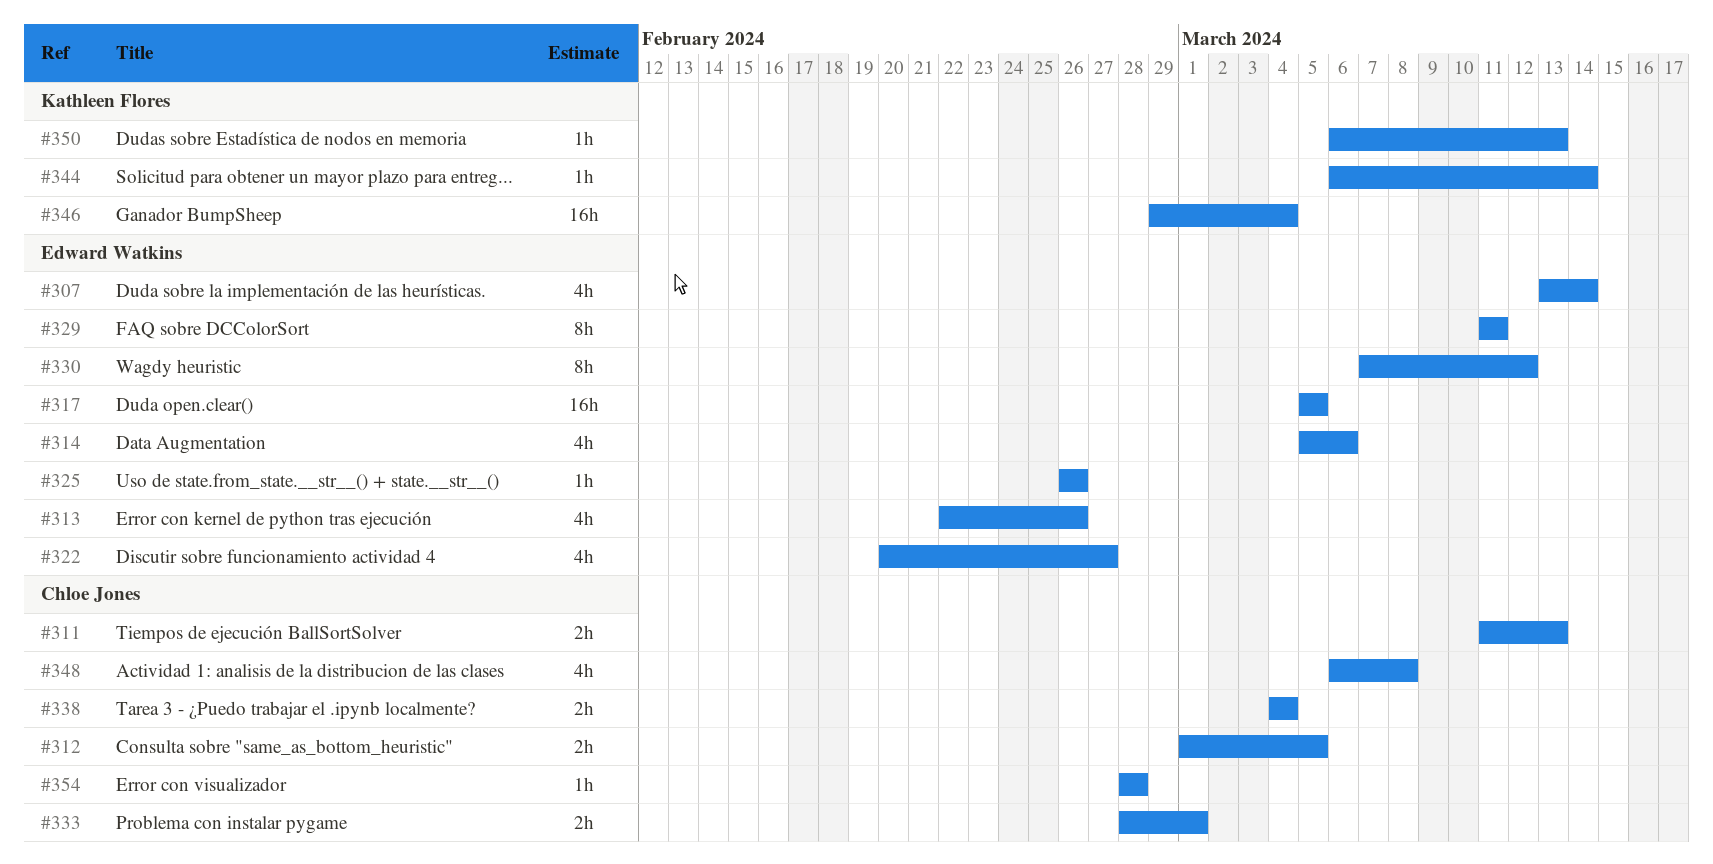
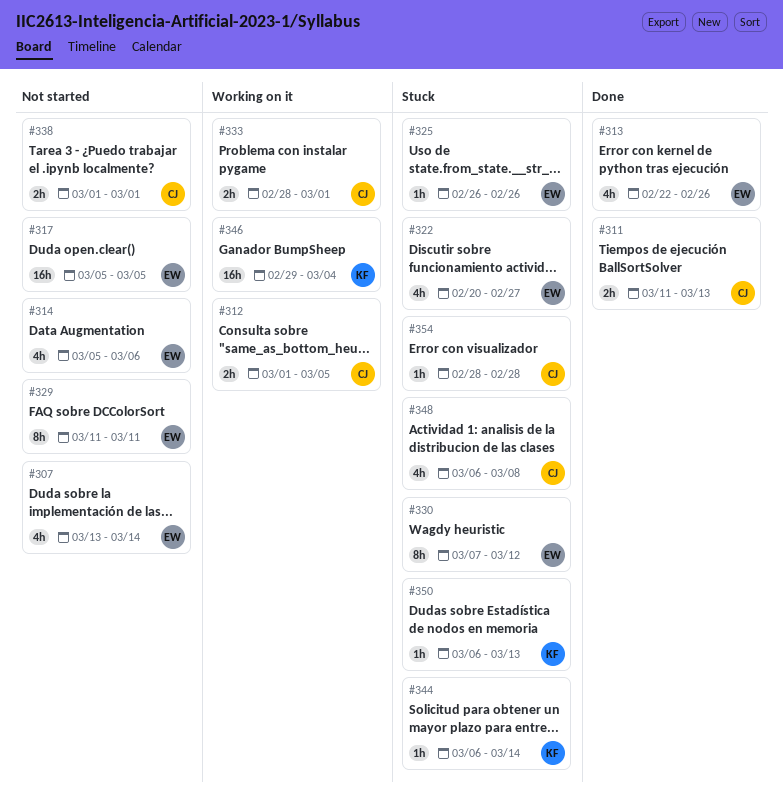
#338, start: Mar 4 -> Mar 1
#338, due: Mar 4 -> Mar 1

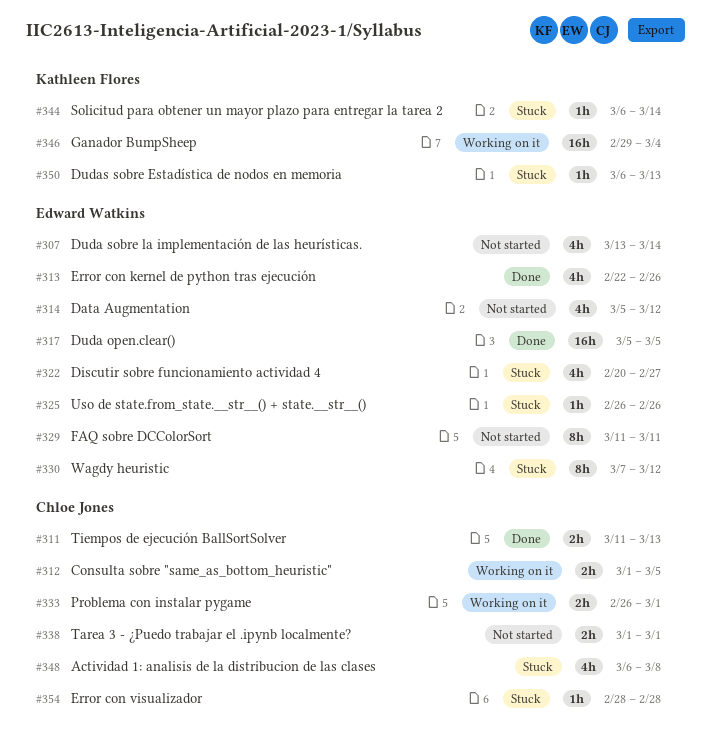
#314, due: Mar 6 -> Mar 12
#317, status: Not started -> Done
#333, start: Feb 28 -> Feb 26

